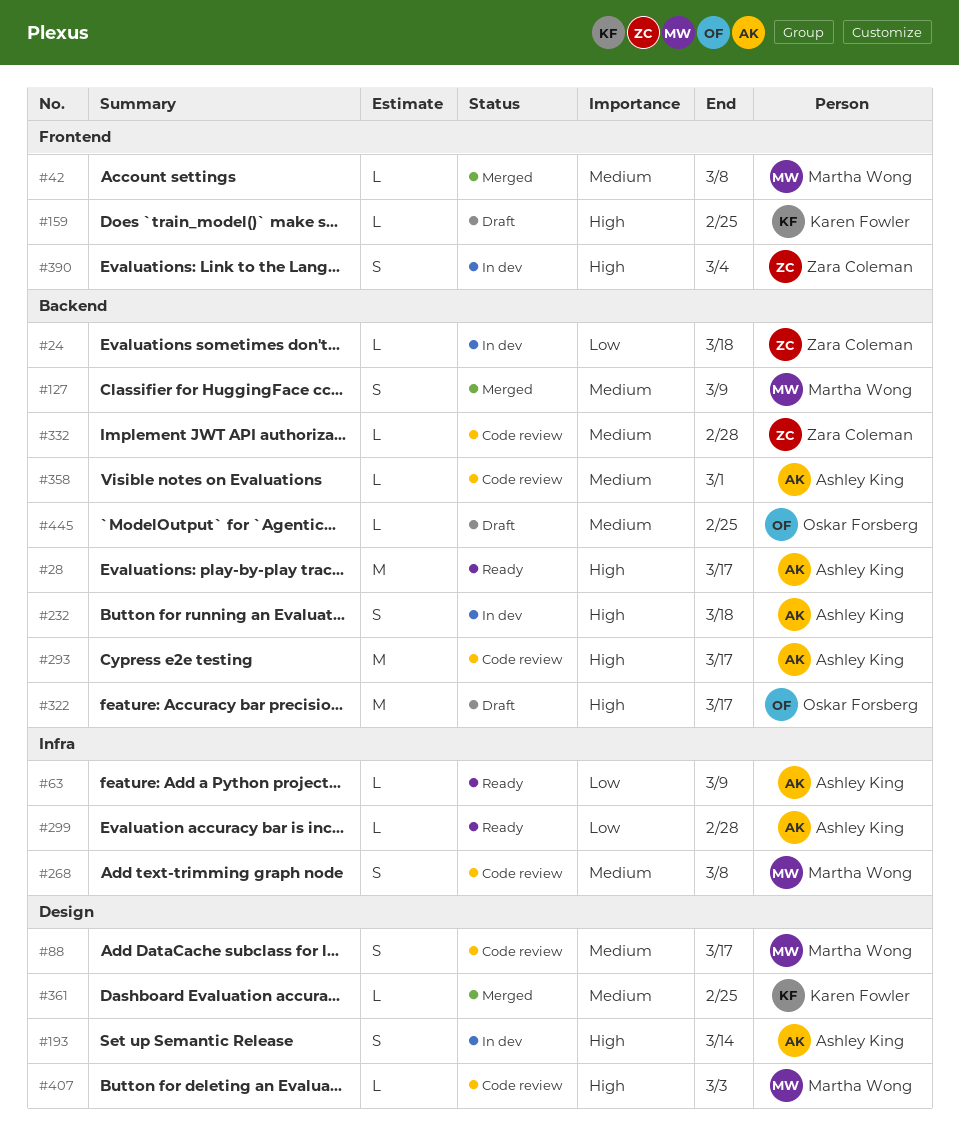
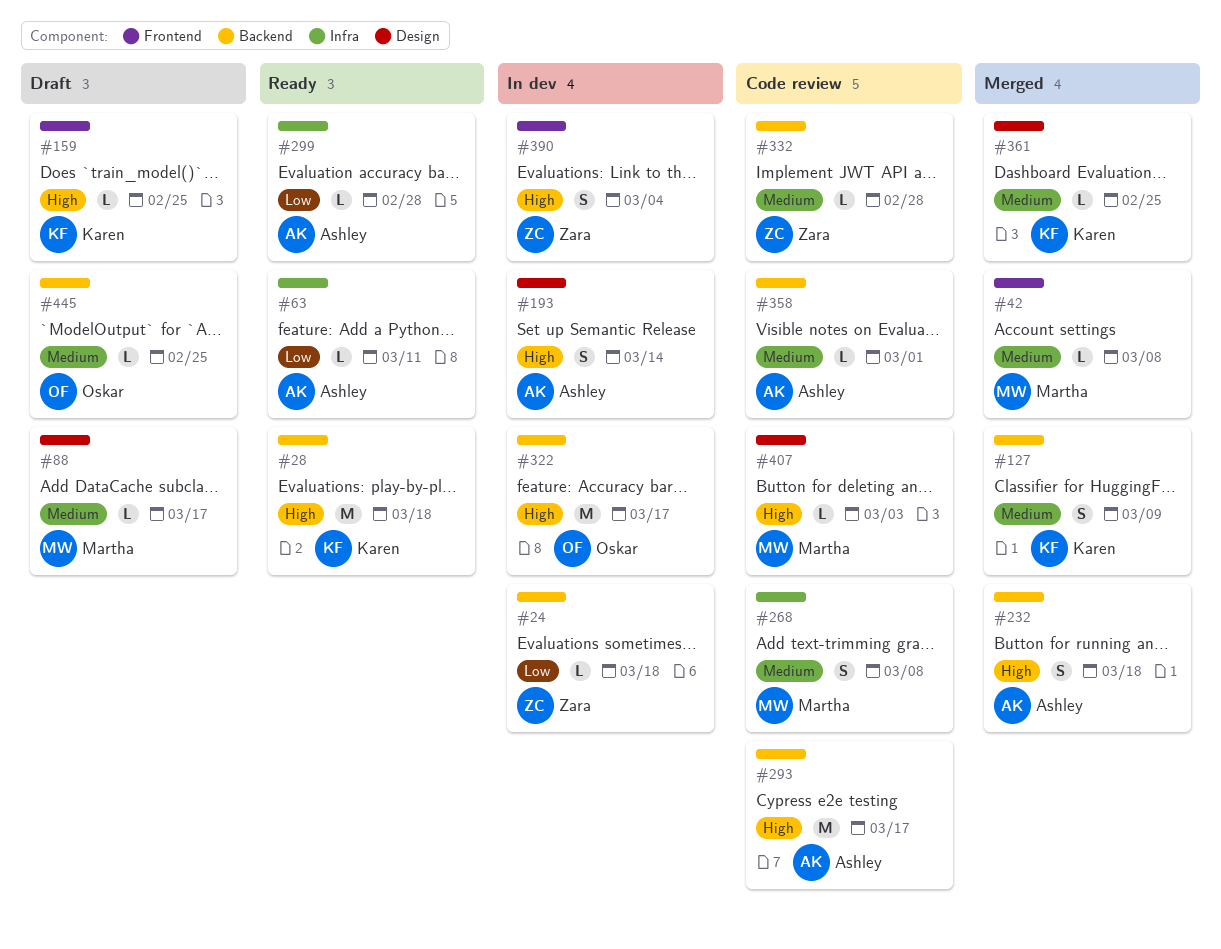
#28, owner: Ashley King -> Karen Fowler
#28, due: Mar 17 -> Mar 18
#63, due: Mar 9 -> Mar 11
#88, status: Code review -> Draft
#88, estimate: S -> L
#127, owner: Martha Wong -> Karen Fowler
#232, status: In dev -> Merged
#322, status: Draft -> In dev

